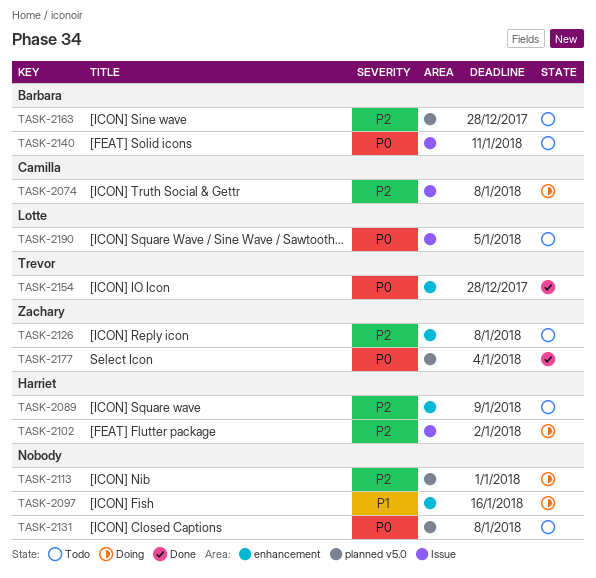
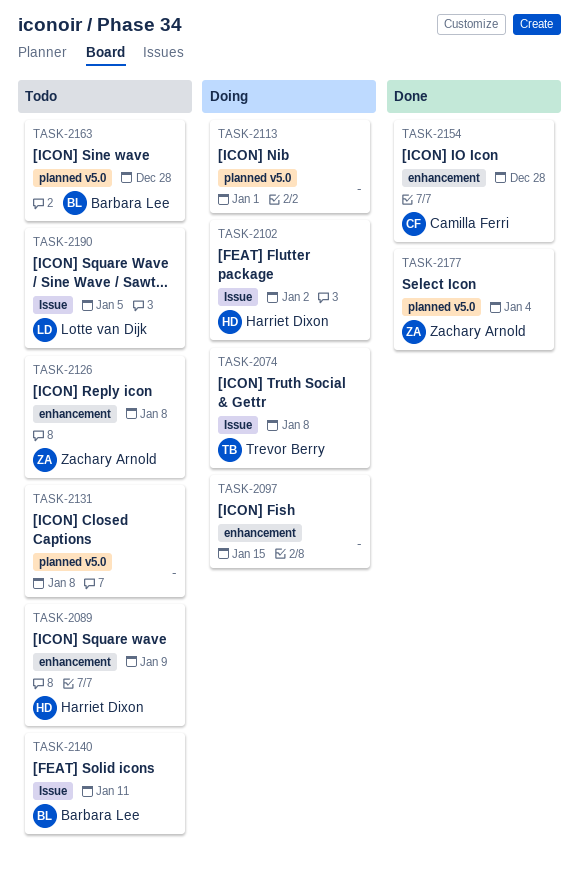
TASK-2074, owner: Camilla Ferri -> Trevor Berry
TASK-2097, due: Jan 16 -> Jan 15
TASK-2154, owner: Trevor Berry -> Camilla Ferri

